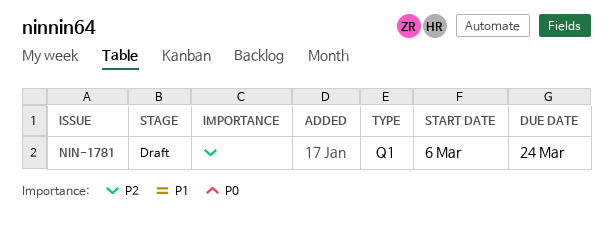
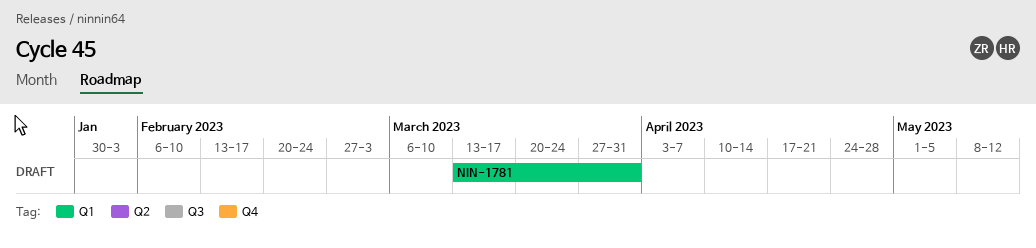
NIN-1781, start: Mar 6 -> Mar 13
NIN-1781, due: Mar 24 -> Mar 31

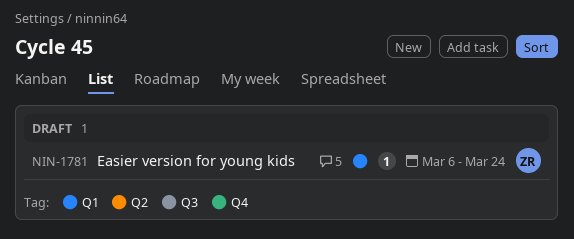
NIN-1781, start: Mar 13 -> Mar 6
NIN-1781, due: Mar 31 -> Mar 24

